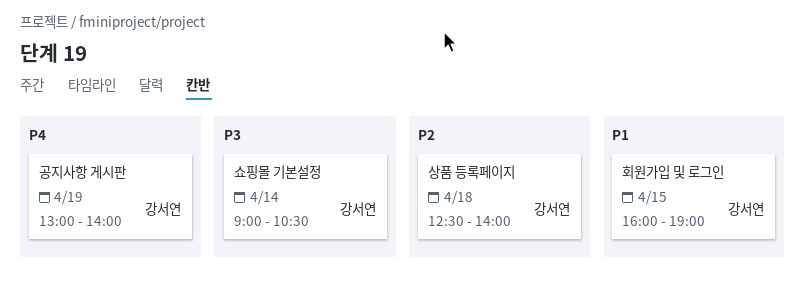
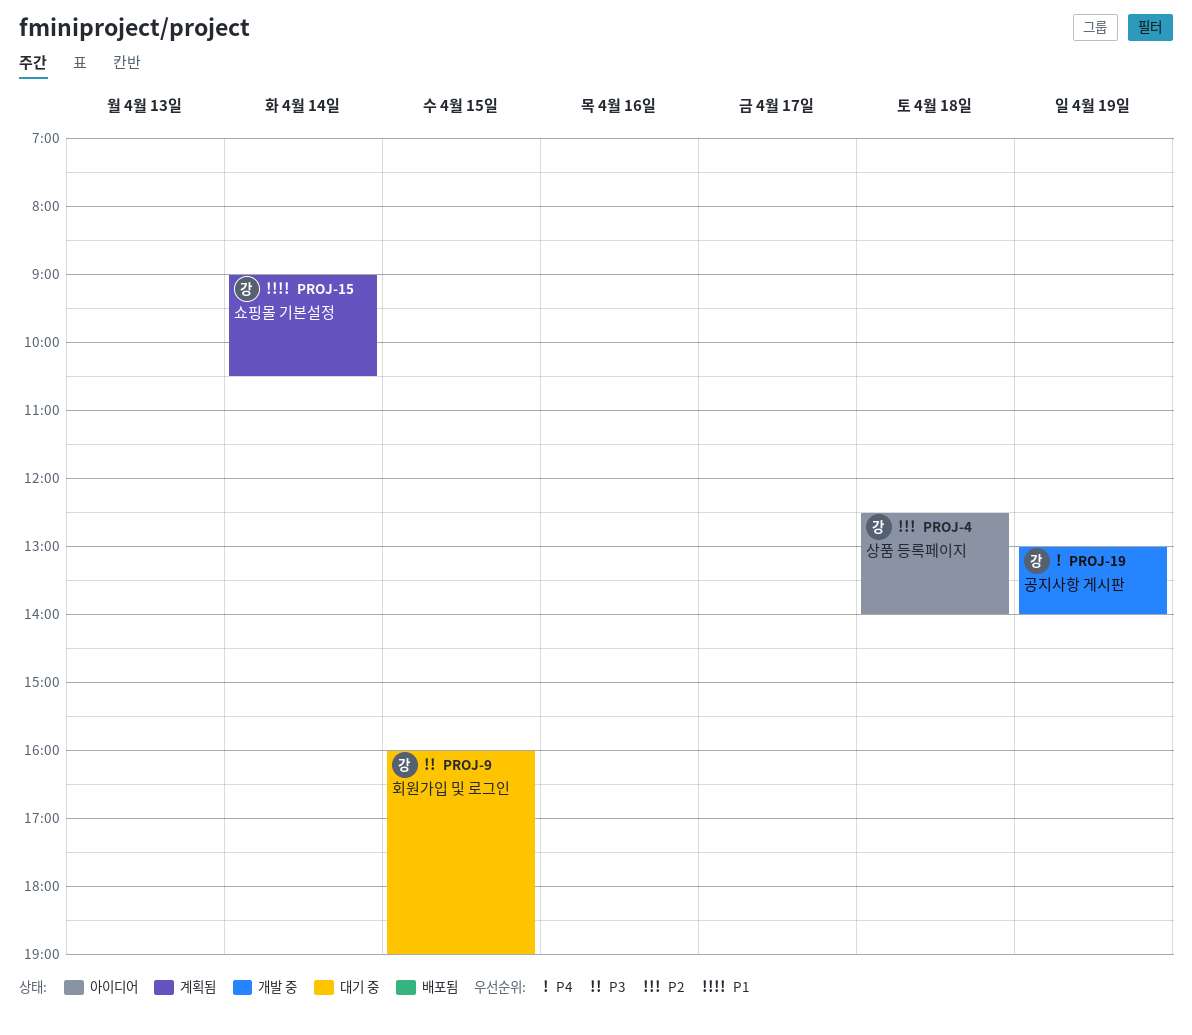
쇼핑몰 기본설정, priority: P3 -> P1
회원가입 및 로그인, priority: P1 -> P3

